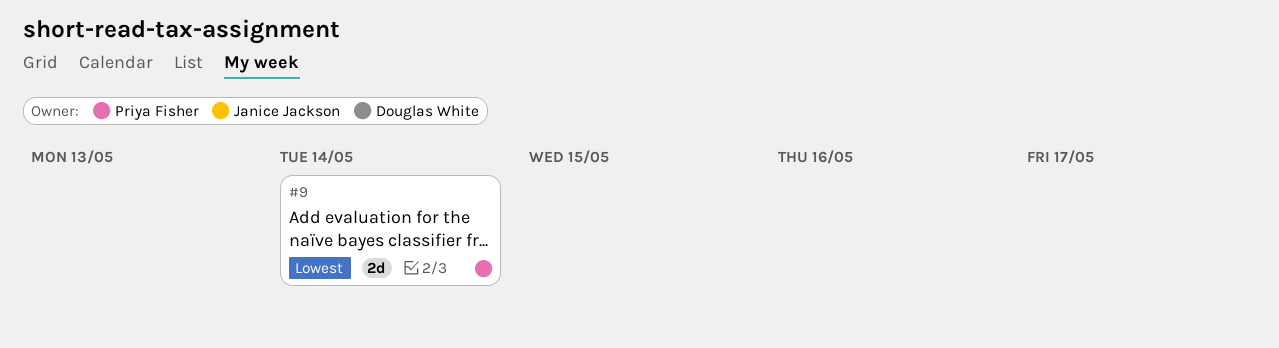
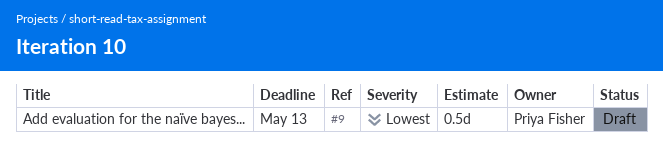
#9, estimate: 2d -> 0.5d
#9, due: May 14 -> May 13

